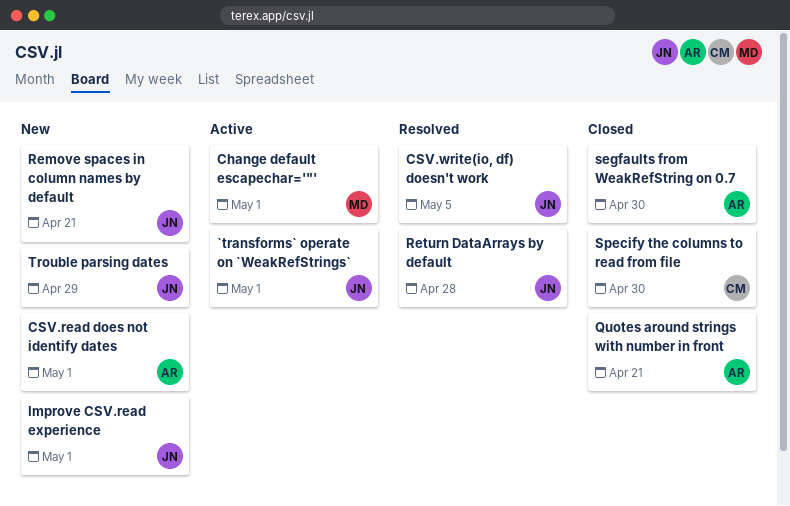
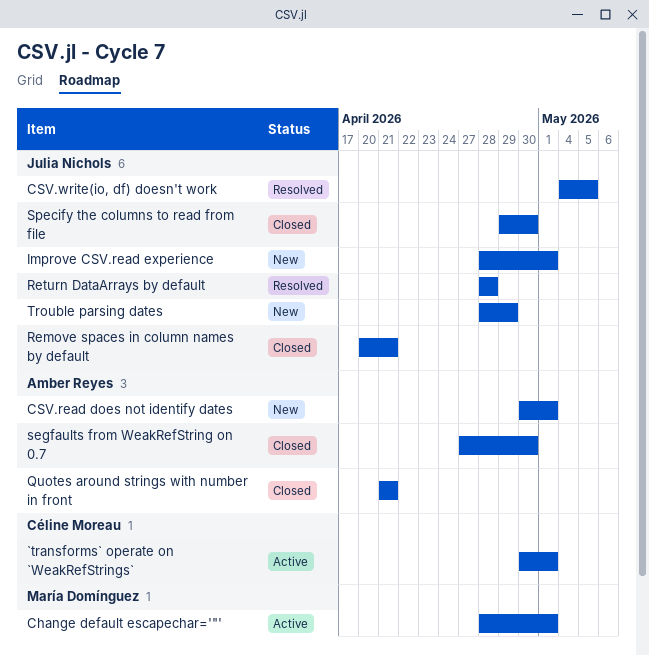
`transforms` operate on `WeakRefStrings`, owner: Julia Nichols -> Céline Moreau
Remove spaces in column names by default, status: New -> Closed
Specify the columns to read from file, owner: Céline Moreau -> Julia Nichols

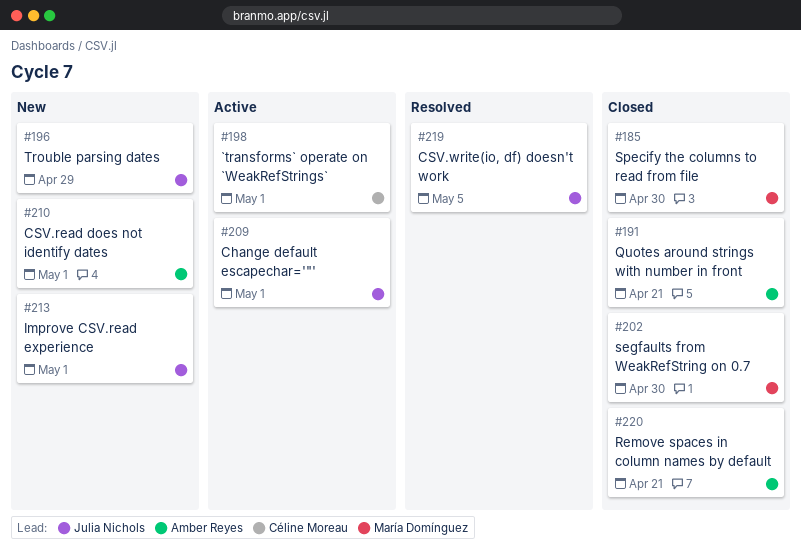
Change default escapechar='"', owner: María Domínguez -> Julia Nichols
Remove spaces in column names by default, owner: Julia Nichols -> Amber Reyes
Return DataArrays by default: present -> none
segfaults from WeakRefString on 0.7, owner: Amber Reyes -> María Domínguez
Specify the columns to read from file, owner: Julia Nichols -> María Domínguez

